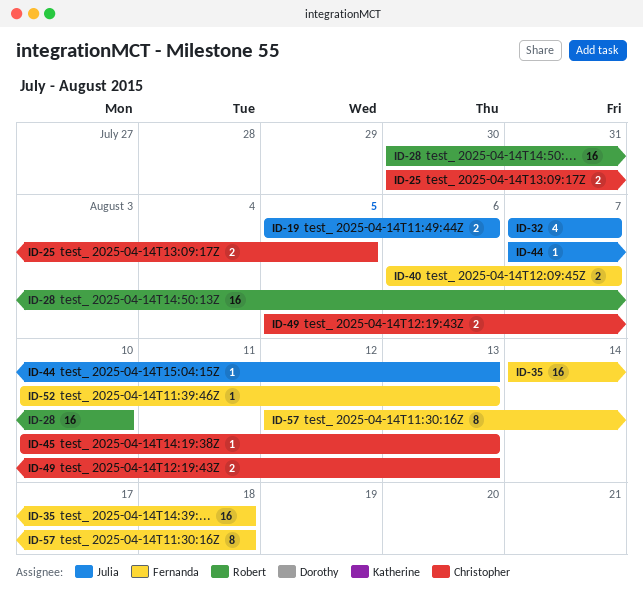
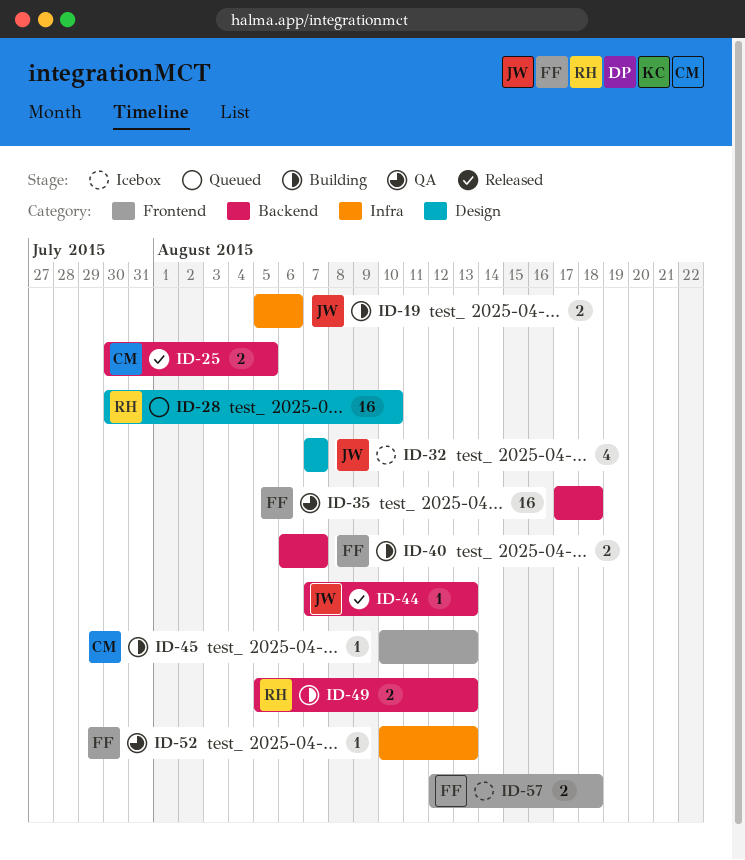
ID-35, start: Aug 14 -> Aug 17
ID-49, owner: Christopher -> Robert
ID-57, estimate: 8 -> 2

